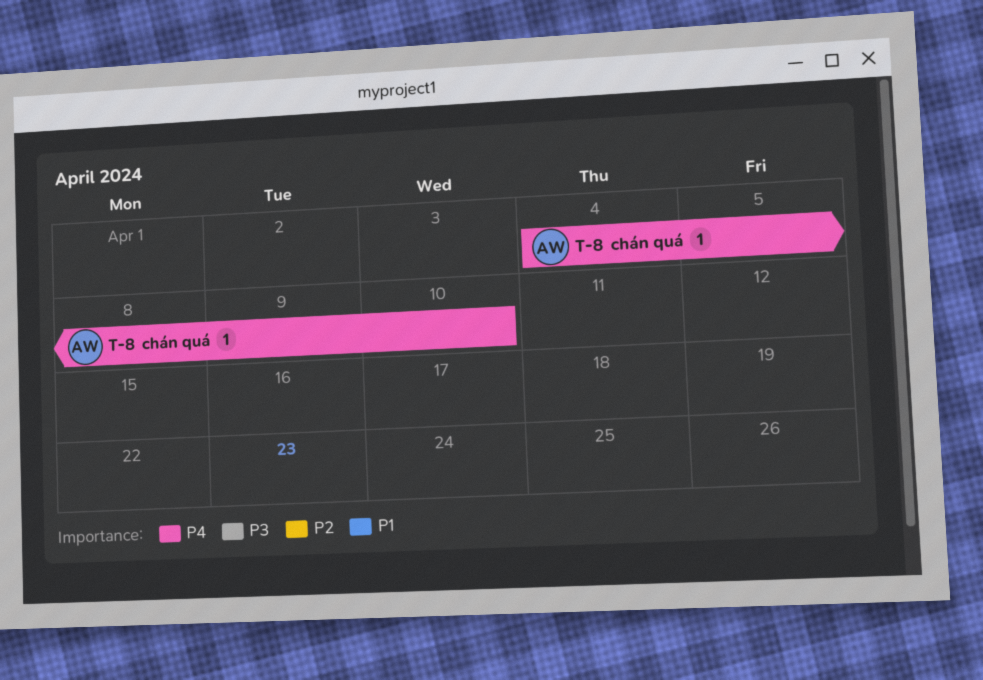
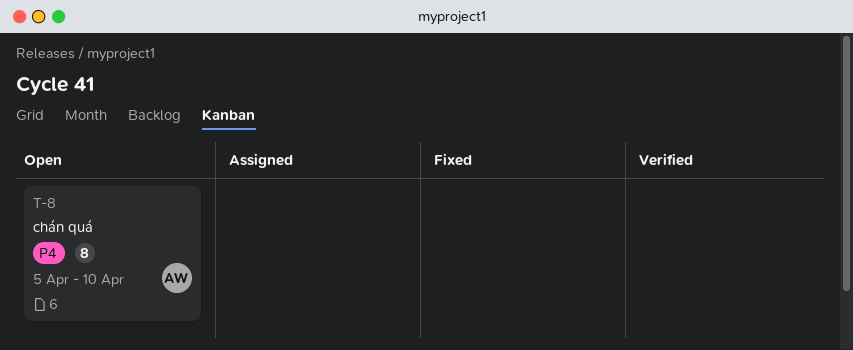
T-8, estimate: 1 -> 8
T-8, start: Apr 4 -> Apr 5

